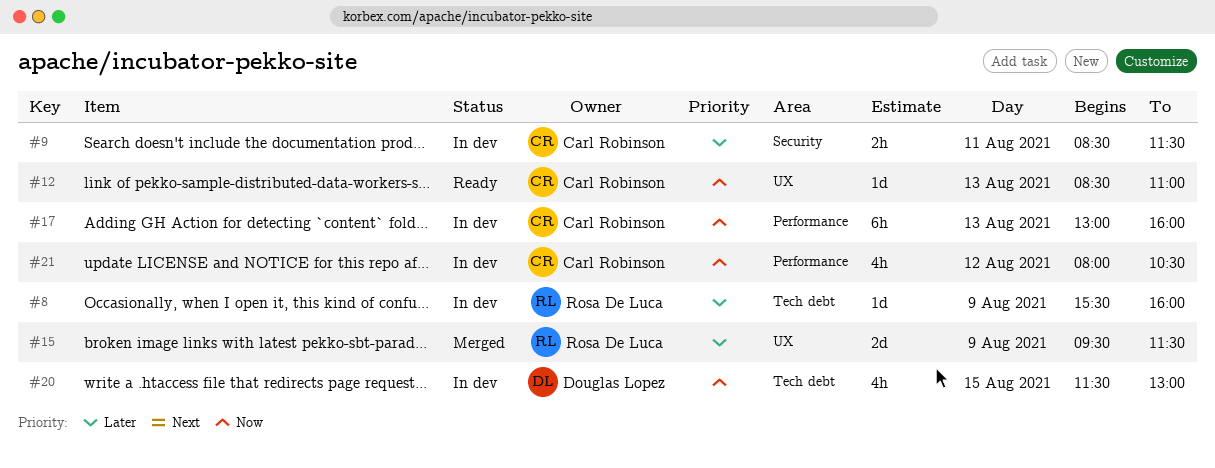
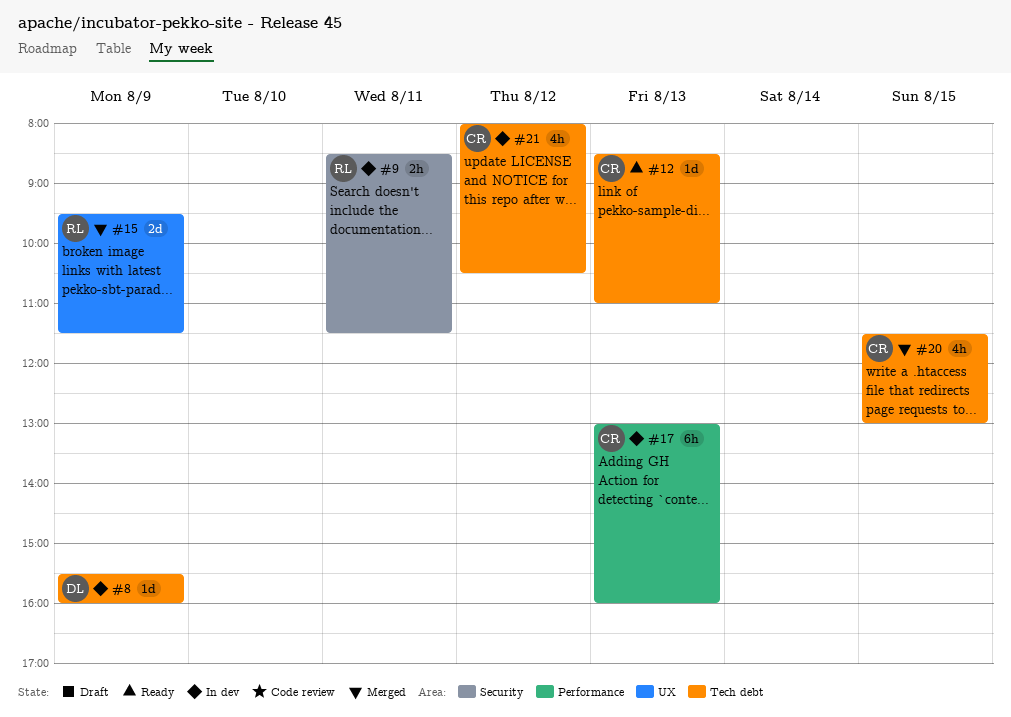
#8, owner: Rosa De Luca -> Douglas Lopez
#9, owner: Carl Robinson -> Rosa De Luca
#12, label: UX -> Tech debt
#20, status: In dev -> Merged
#20, owner: Douglas Lopez -> Carl Robinson
#21, label: Performance -> Tech debt

